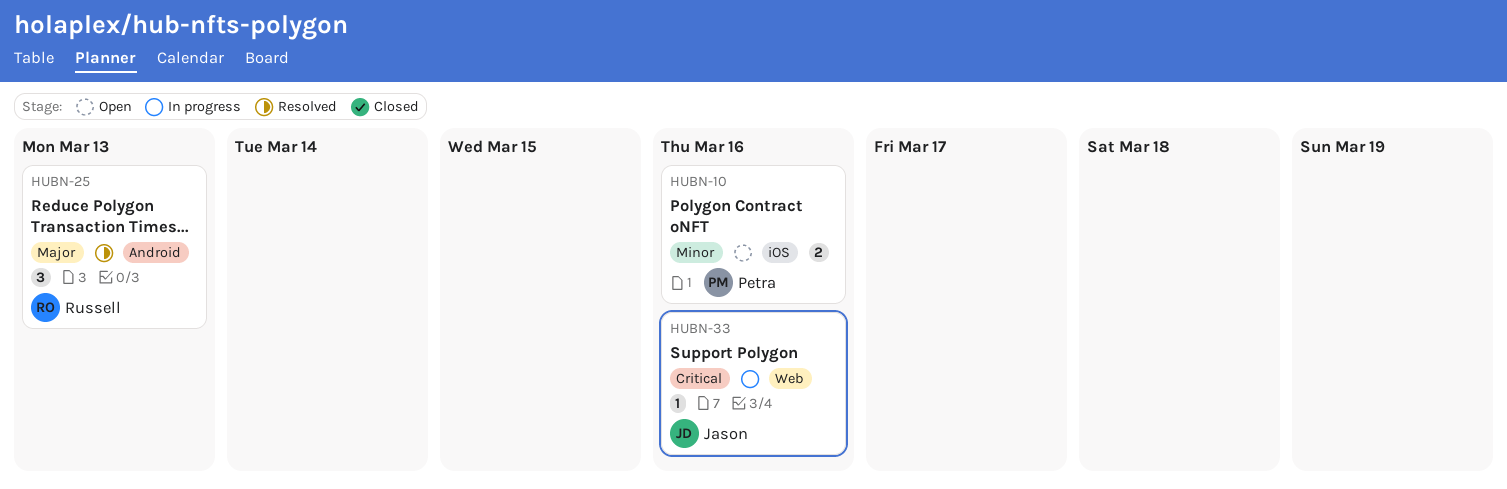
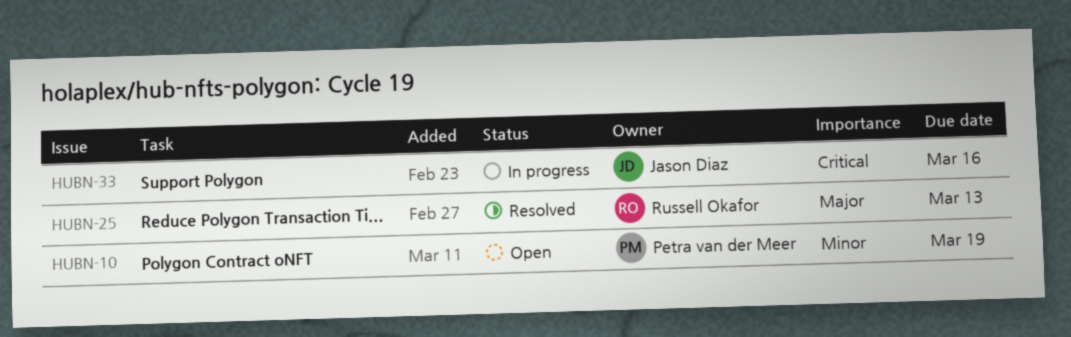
HUBN-10, due: Mar 16 -> Mar 19

